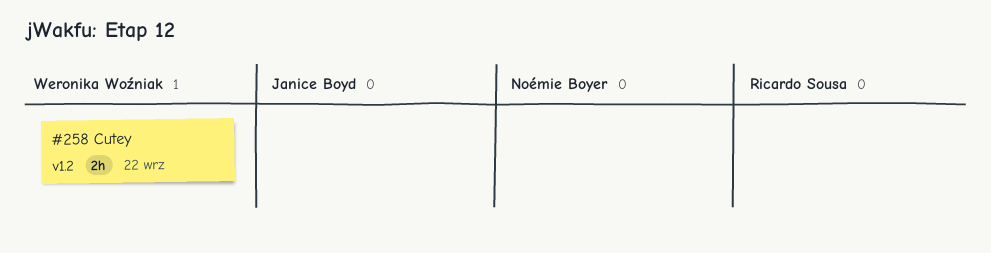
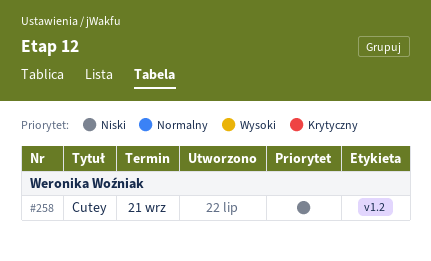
#258, due: Sep 22 -> Sep 21

